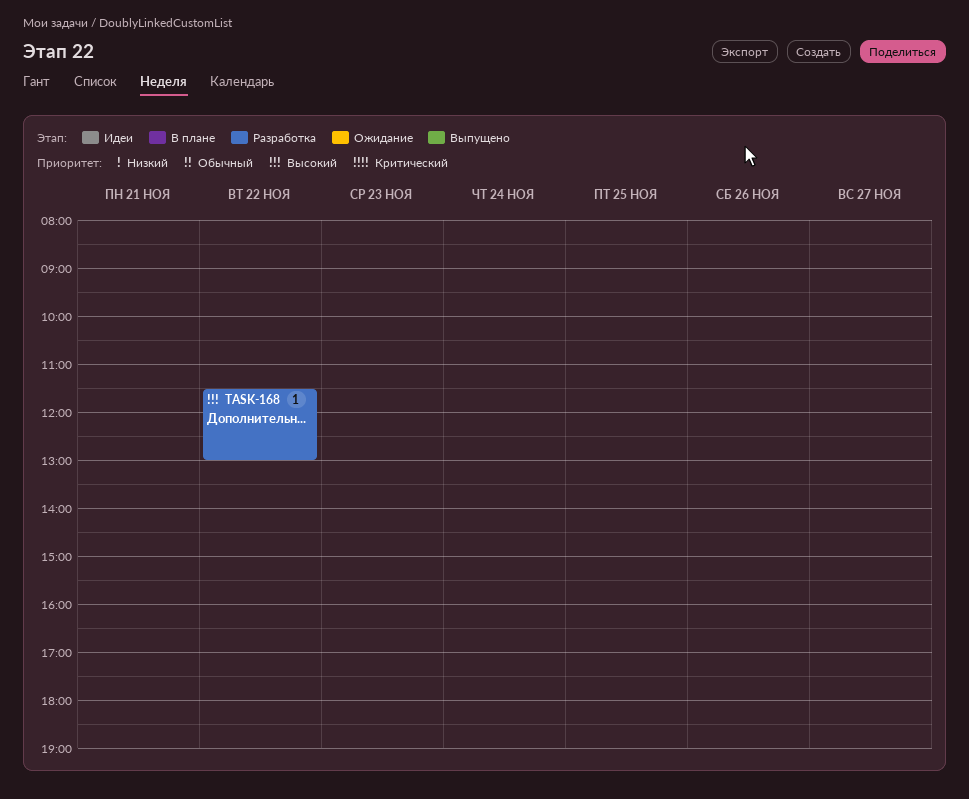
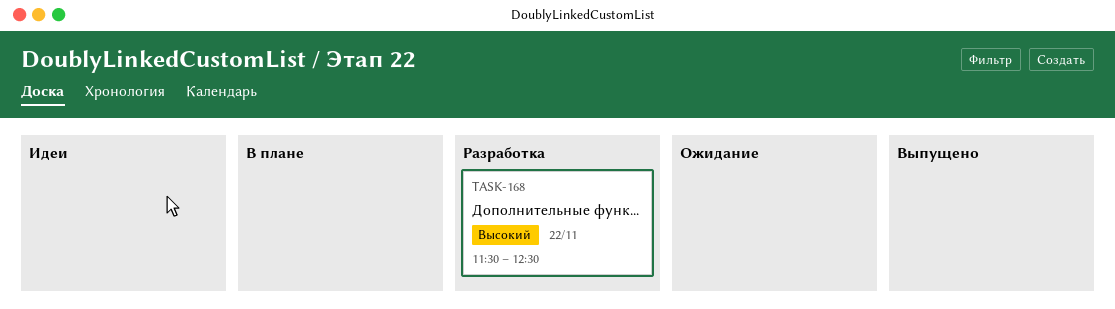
TASK-168, ends: 13:00 -> 12:30

